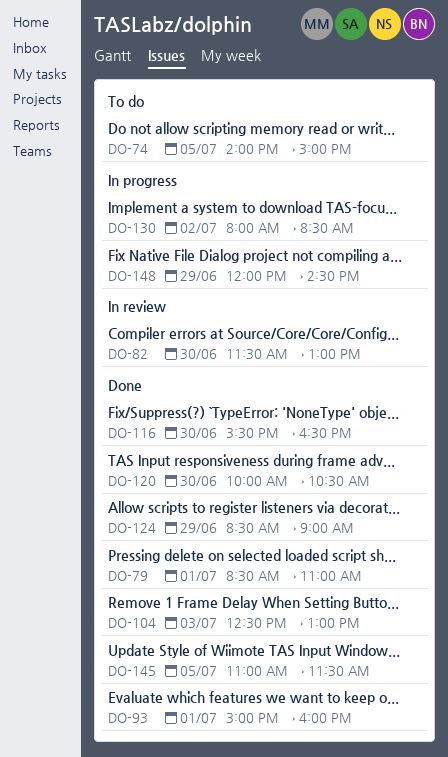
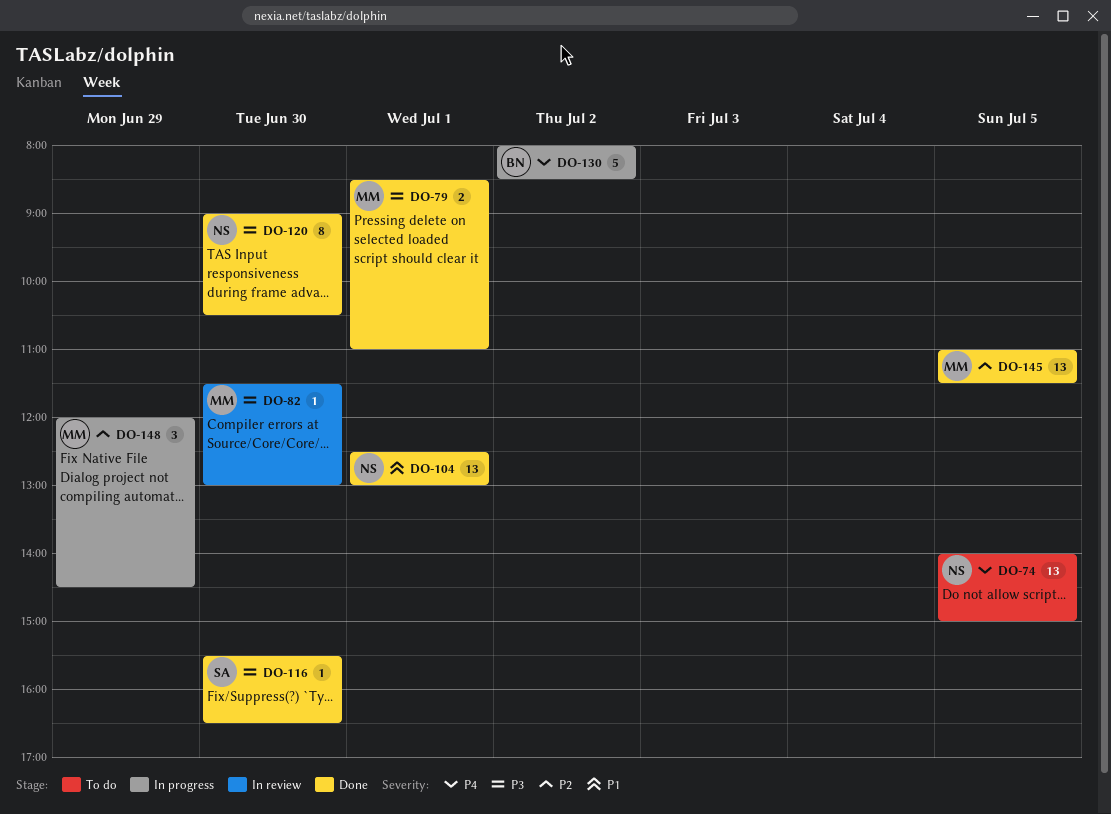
DO-93: present -> none
DO-104, day: Jul 3 -> Jul 1
DO-120, begins: 10:00 -> 09:00
DO-124: present -> none

